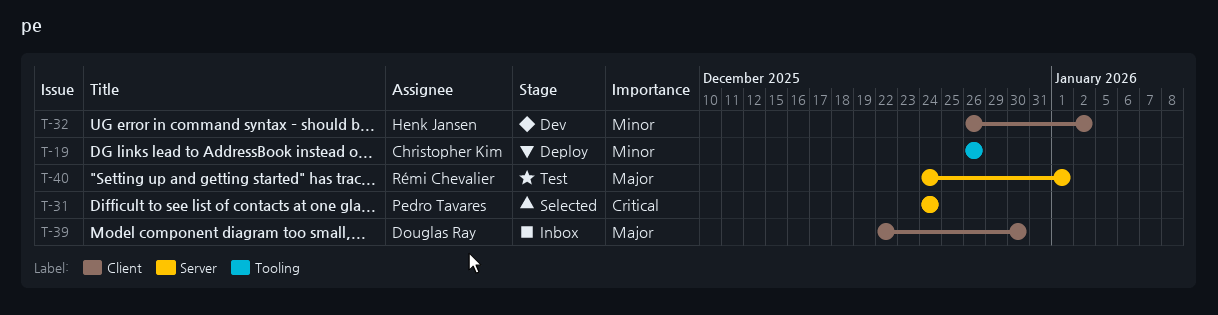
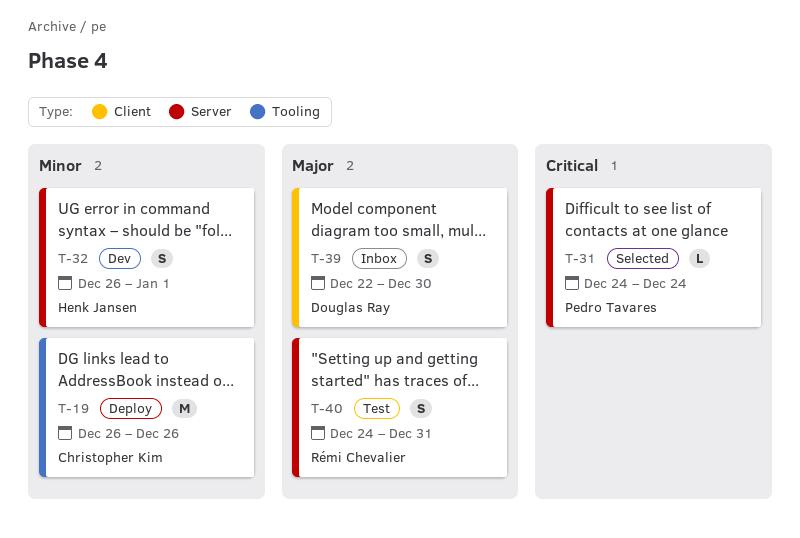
T-32, label: Client -> Server
T-32, due: Jan 2 -> Jan 1
T-40, due: Jan 1 -> Dec 31

